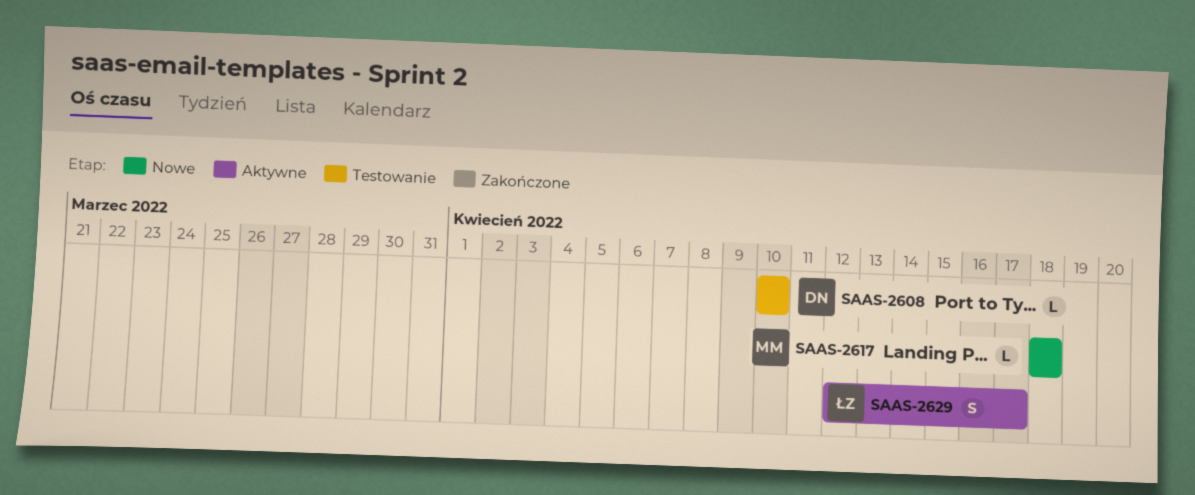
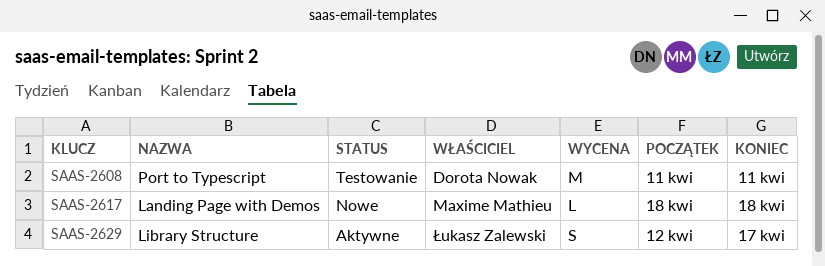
SAAS-2608, estimate: L -> M
SAAS-2608, start: Apr 10 -> Apr 11
SAAS-2608, due: Apr 10 -> Apr 11

